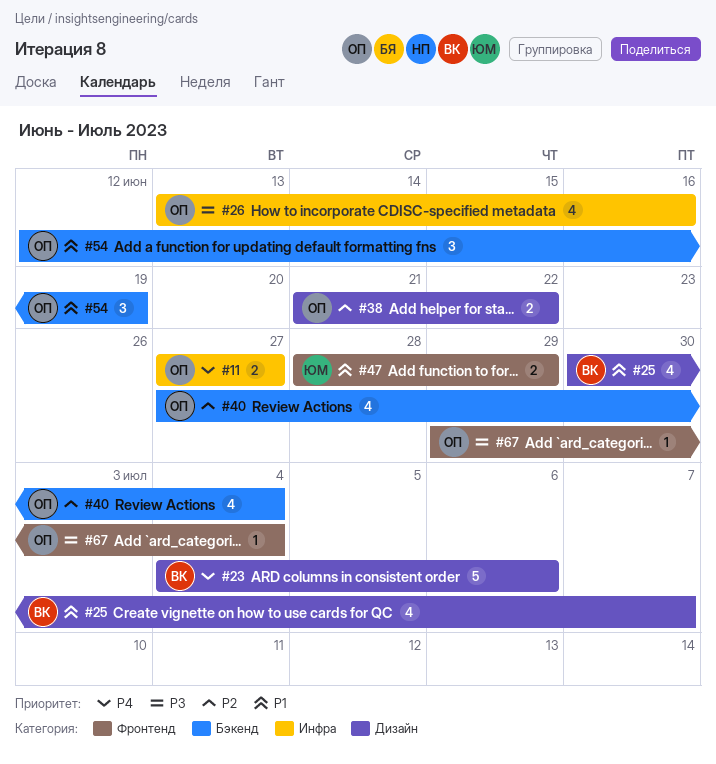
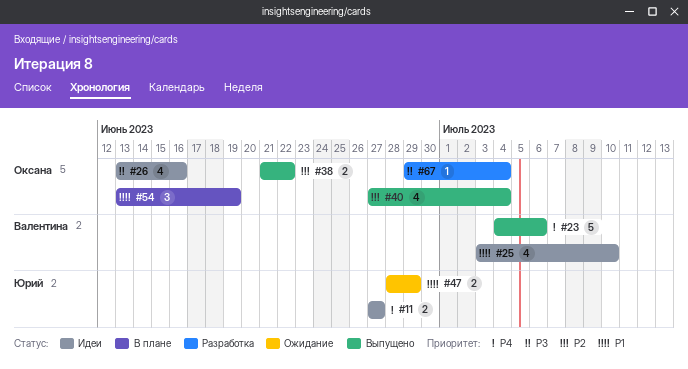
#11, owner: Оксана -> Юрий
#25, start: Jun 30 -> Jul 3
#25, due: Jul 7 -> Jul 10
#54, start: Jun 12 -> Jun 13

